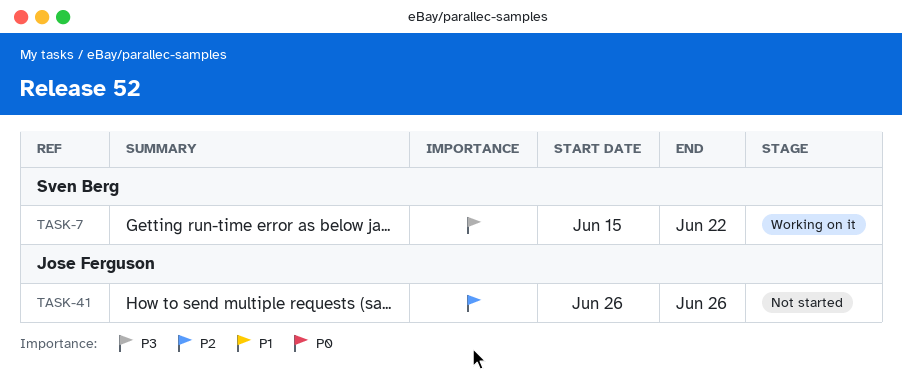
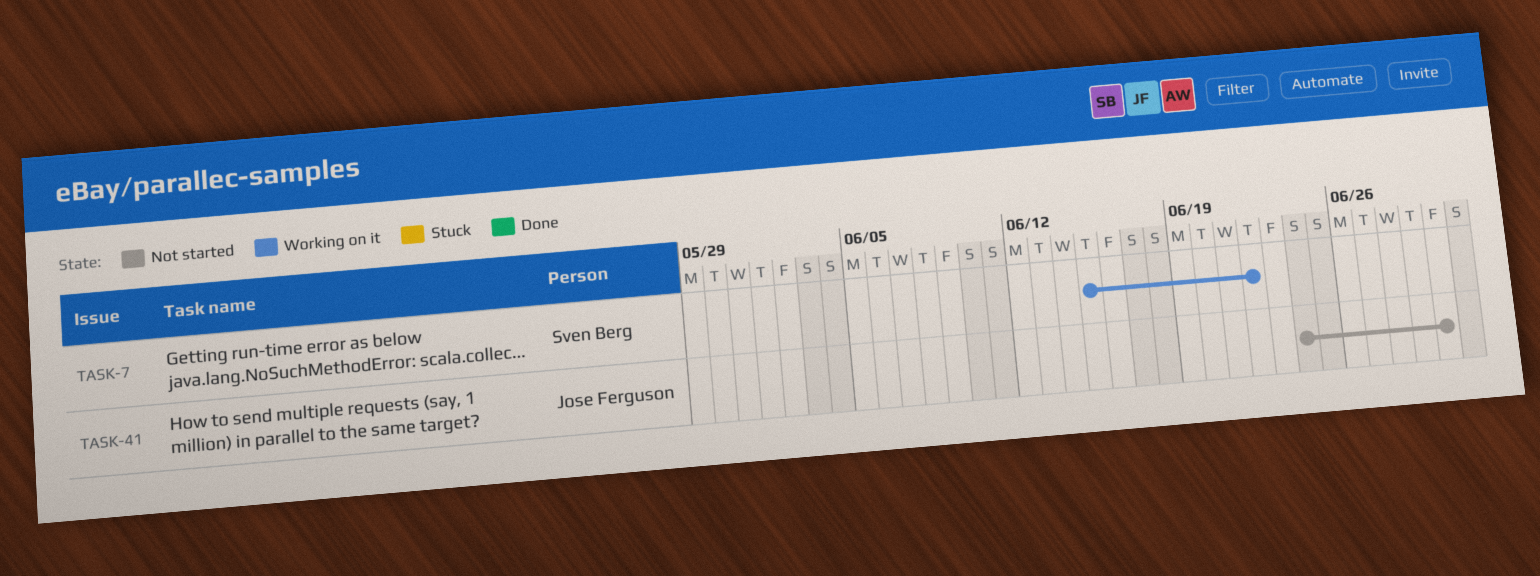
TASK-41, start: Jun 26 -> Jun 24
TASK-41, due: Jun 26 -> Jun 30

